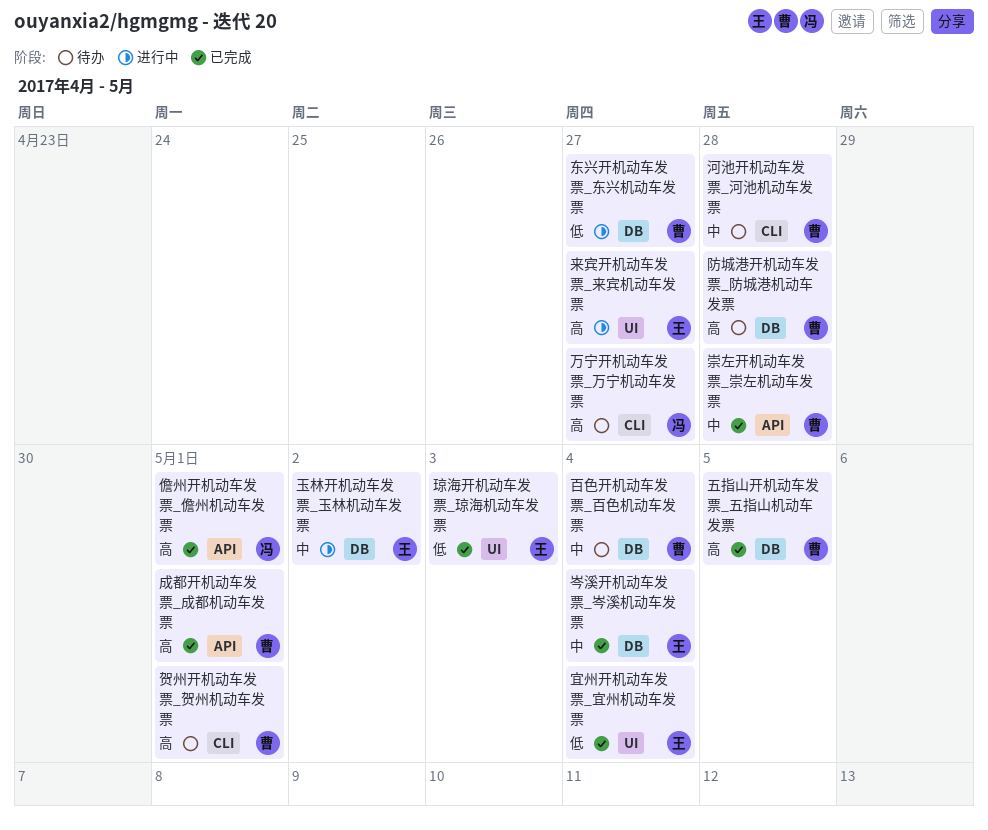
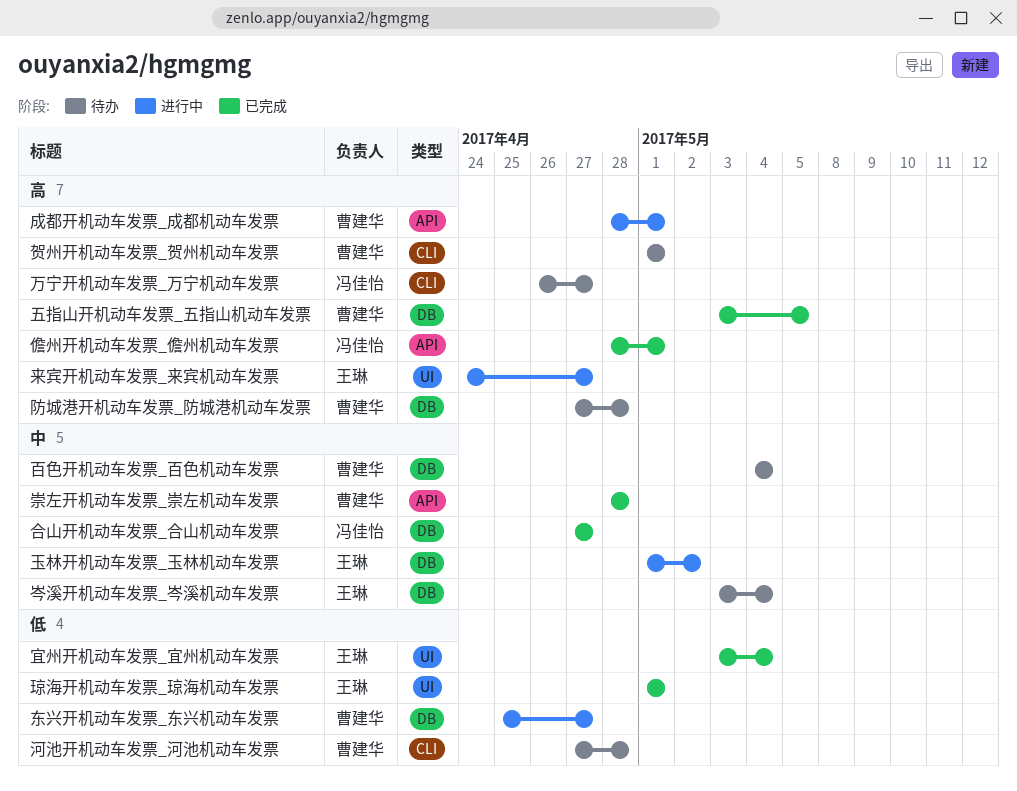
合山开机动车发票_合山机动车发票: none -> present
岑溪开机动车发票_岑溪机动车发票, status: 已完成 -> 待办
成都开机动车发票_成都机动车发票, status: 已完成 -> 进行中
河池开机动车发票_河池机动车发票, priority: 中 -> 低
琼海开机动车发票_琼海机动车发票, due: May 3 -> May 1

